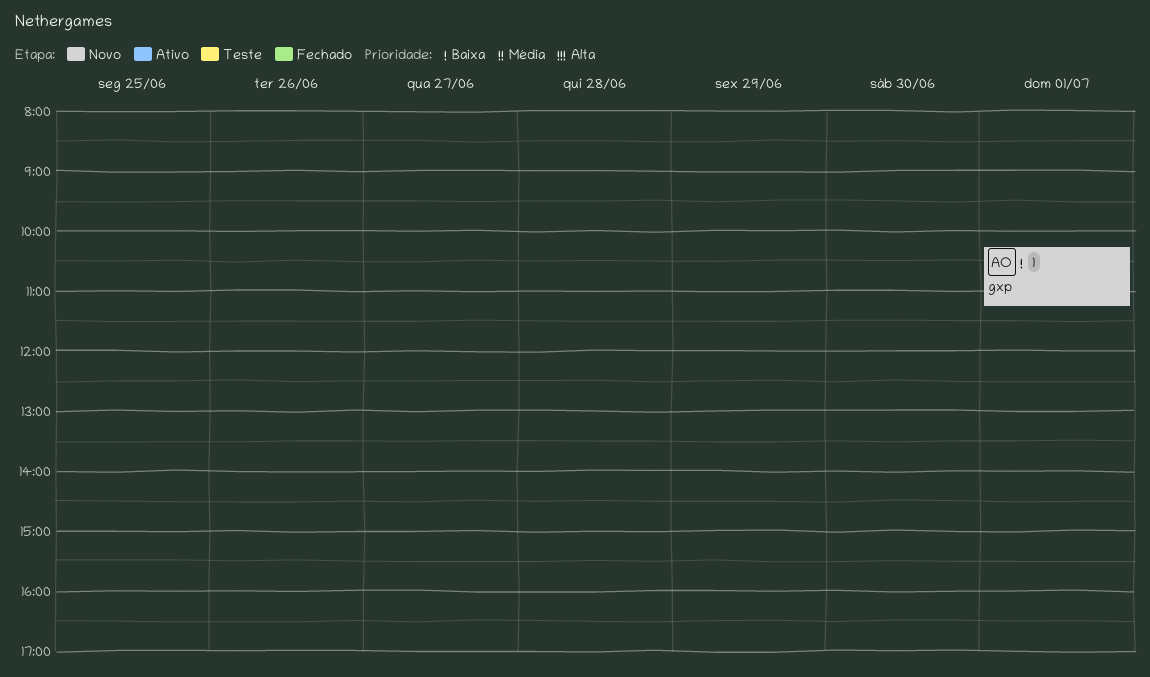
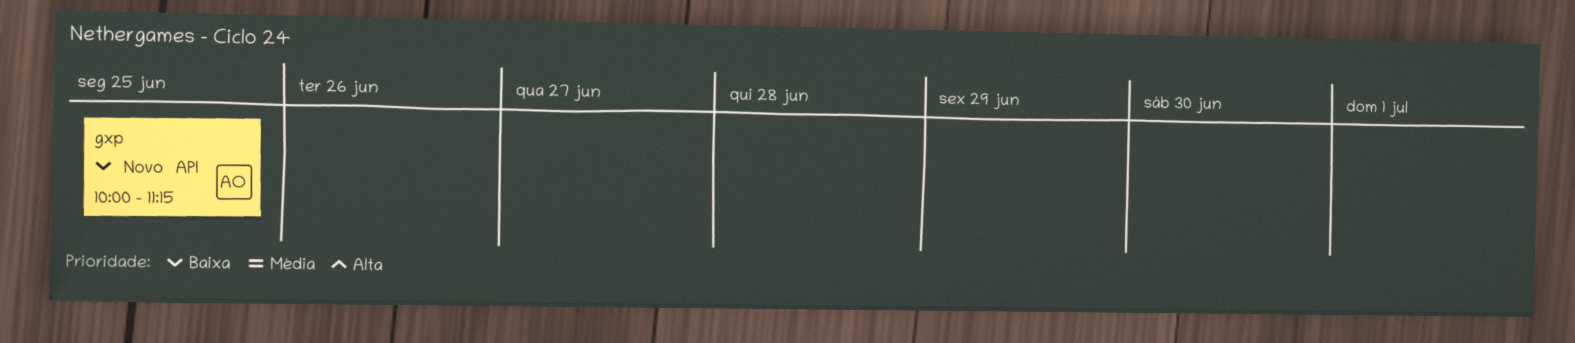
gxp, day: Jul 1 -> Jun 25
gxp, begins: 10:15 -> 10:00

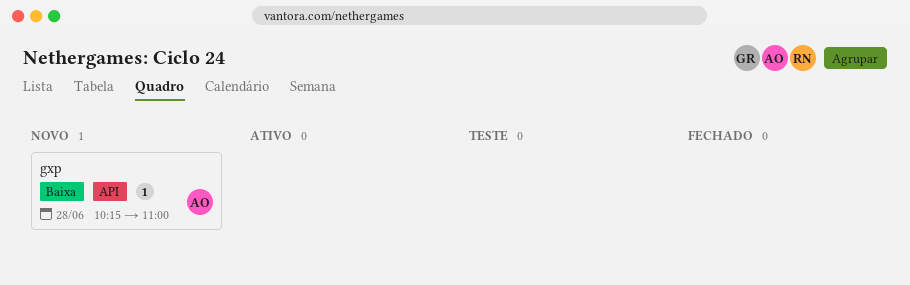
gxp, day: Jun 25 -> Jun 28
gxp, begins: 10:00 -> 10:15
gxp, ends: 11:15 -> 11:00

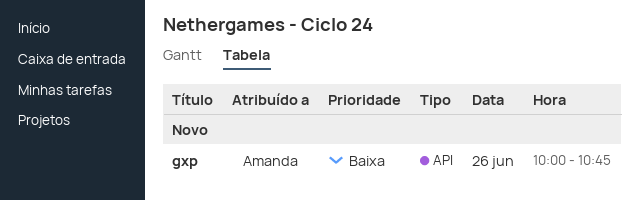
gxp, day: Jun 28 -> Jun 26
gxp, begins: 10:15 -> 10:00
gxp, ends: 11:00 -> 10:45

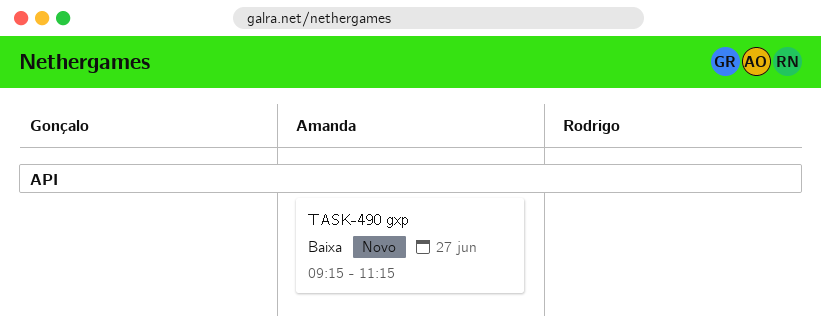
gxp, day: Jun 26 -> Jun 27
gxp, begins: 10:00 -> 09:15
gxp, ends: 10:45 -> 11:15

